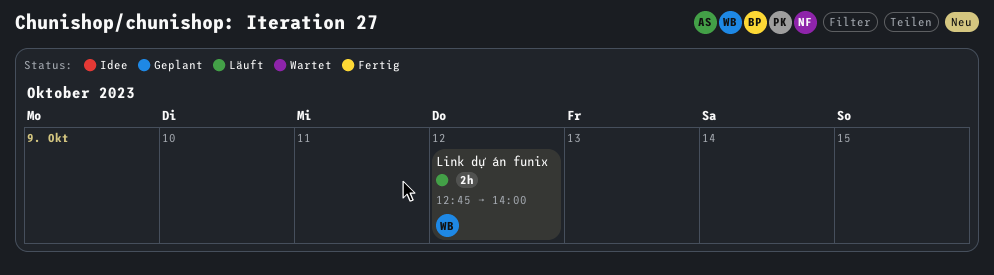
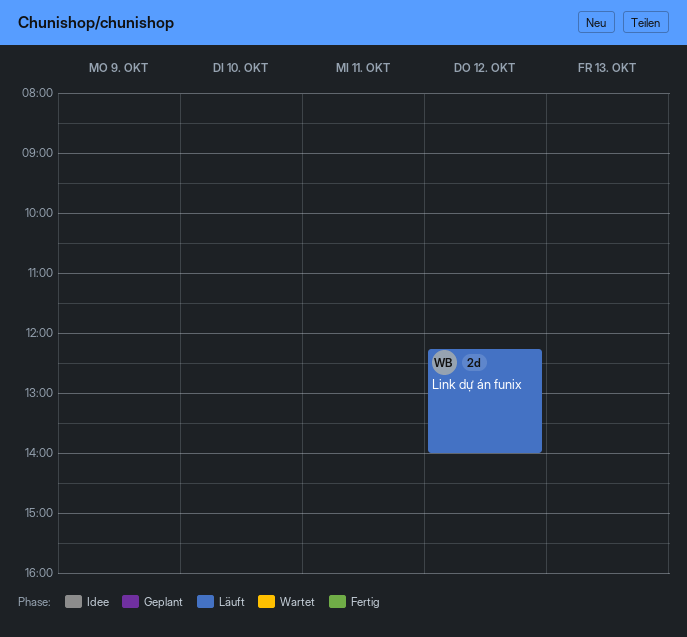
Link dự án funix, estimate: 2h -> 2d
Link dự án funix, begins: 12:45 -> 12:15

